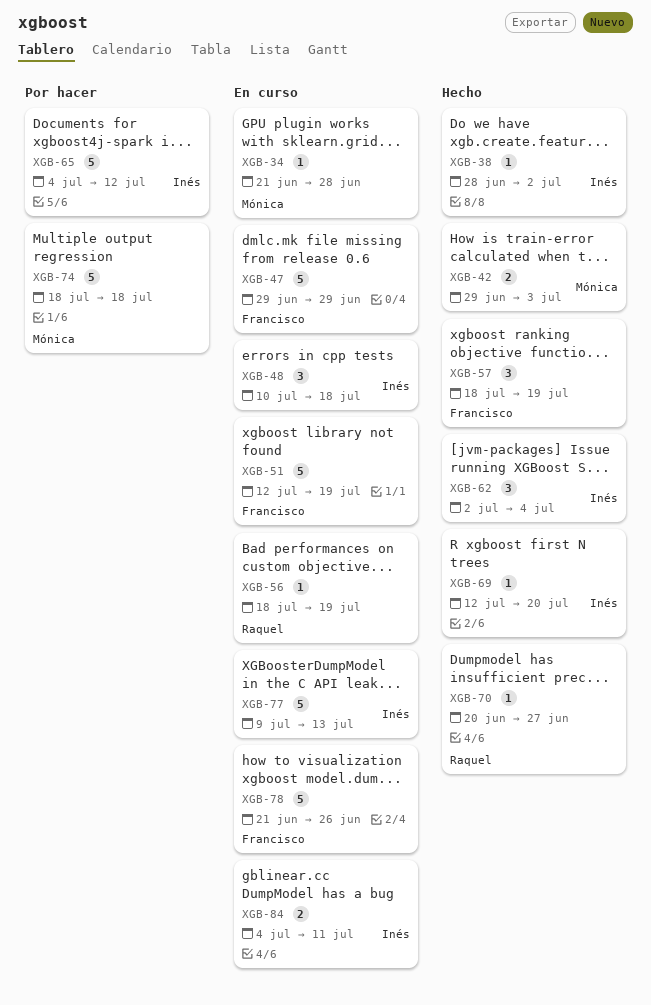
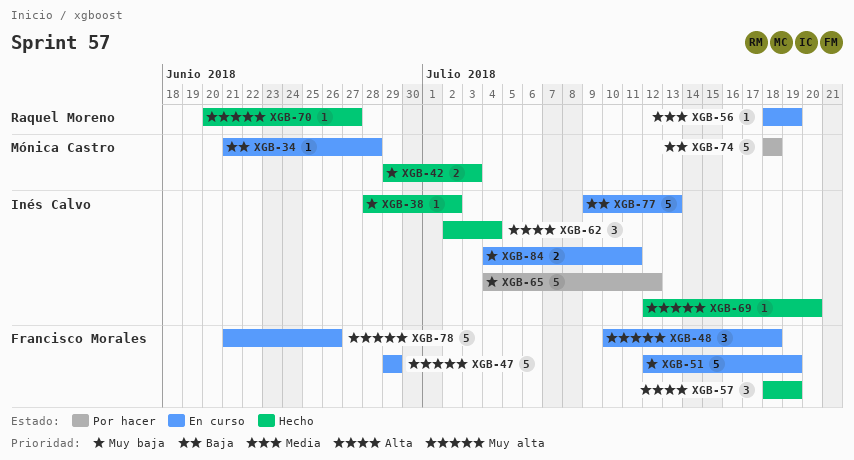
XGB-48, owner: Inés Calvo -> Francisco Morales

